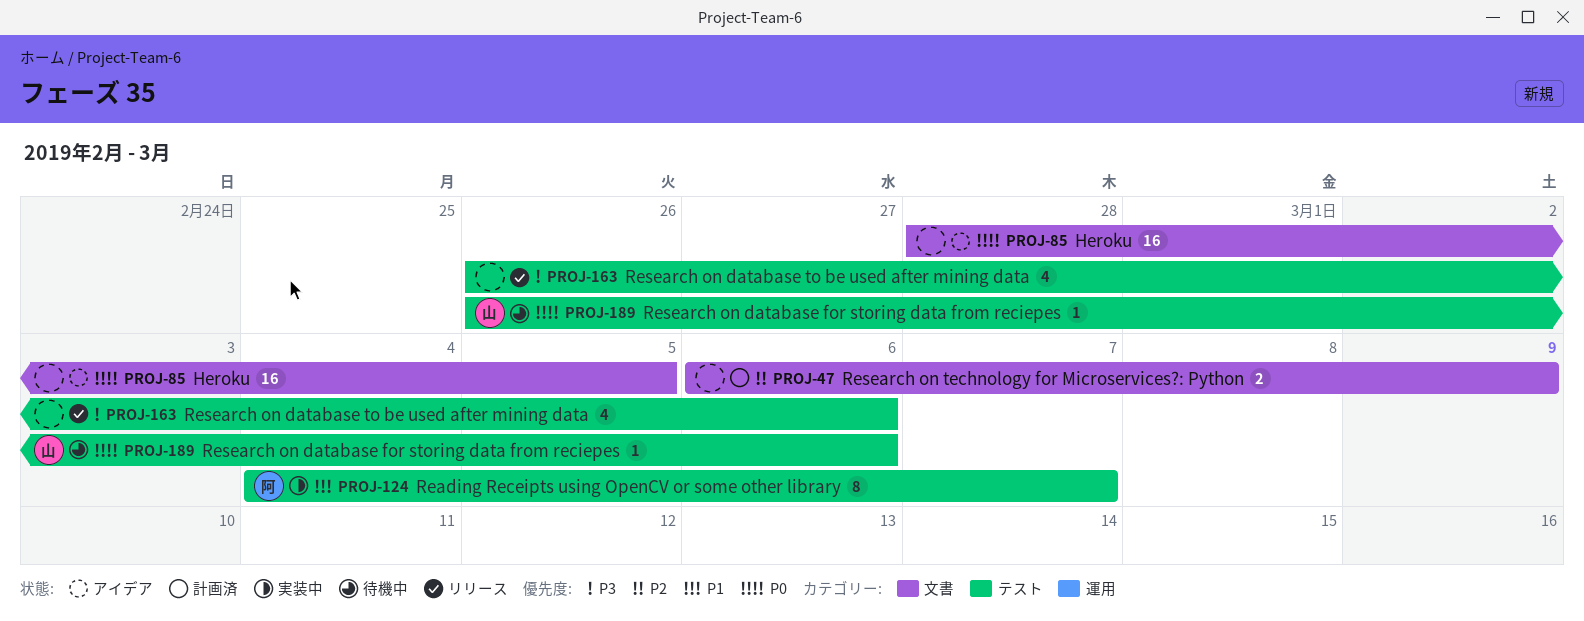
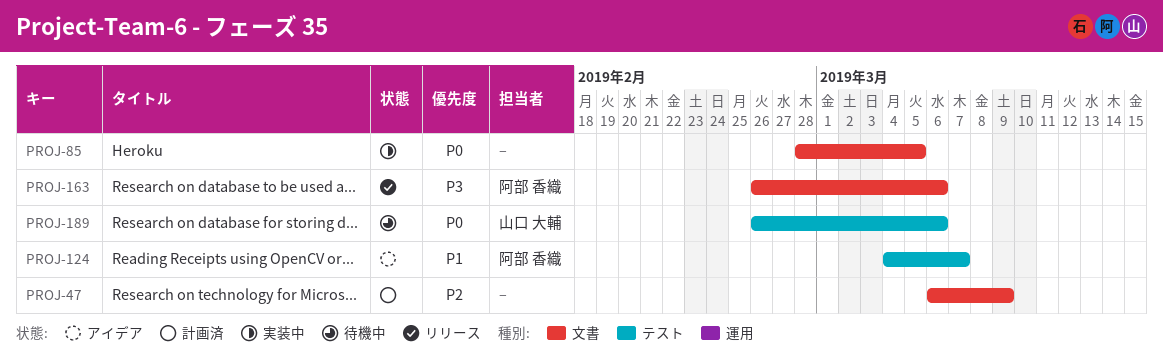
PROJ-85, status: アイデア -> 実装中
PROJ-124, status: 実装中 -> アイデア
PROJ-163, owner: none -> 阿部 香織
PROJ-163, label: テスト -> 文書

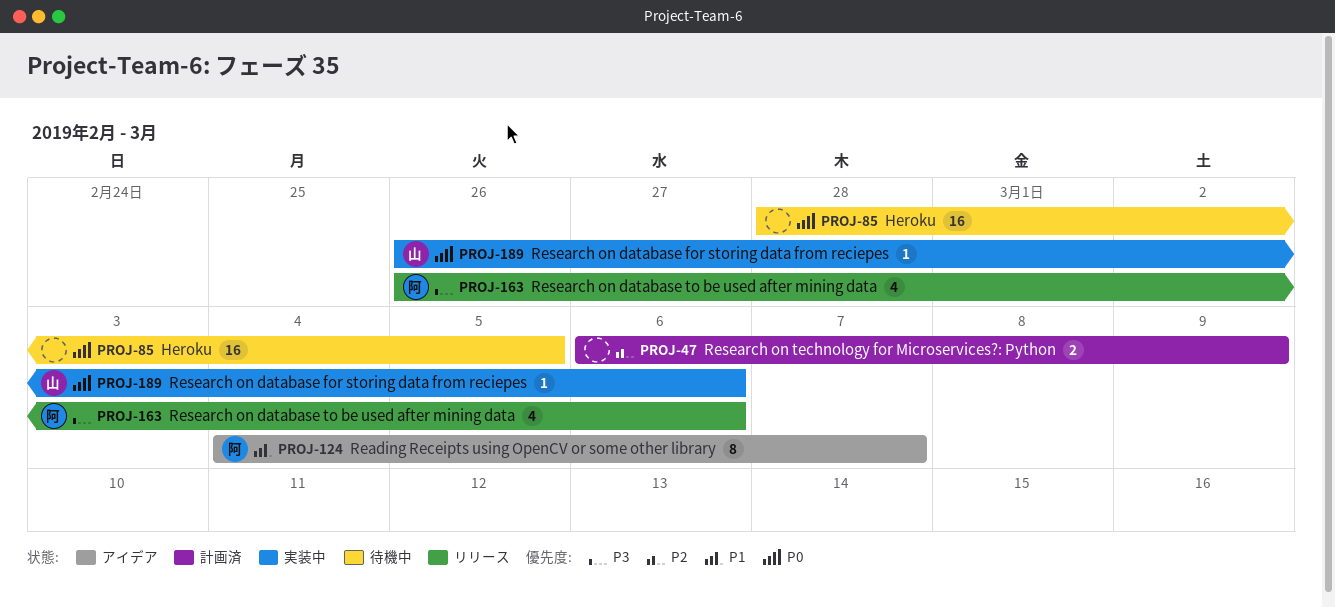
PROJ-85, status: 実装中 -> 待機中
PROJ-189, status: 待機中 -> 実装中

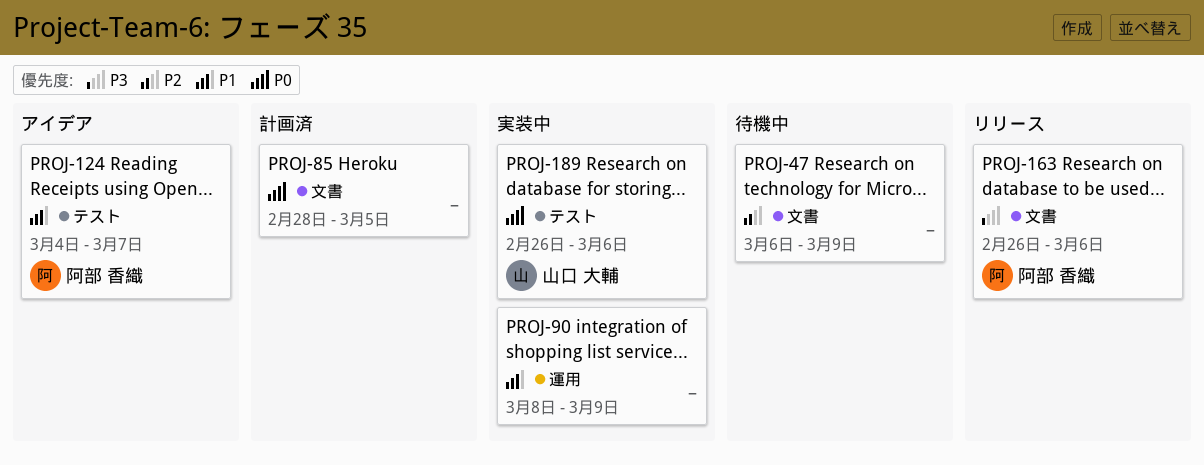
PROJ-47, status: 計画済 -> 待機中
PROJ-85, status: 待機中 -> 計画済
PROJ-90: none -> present

